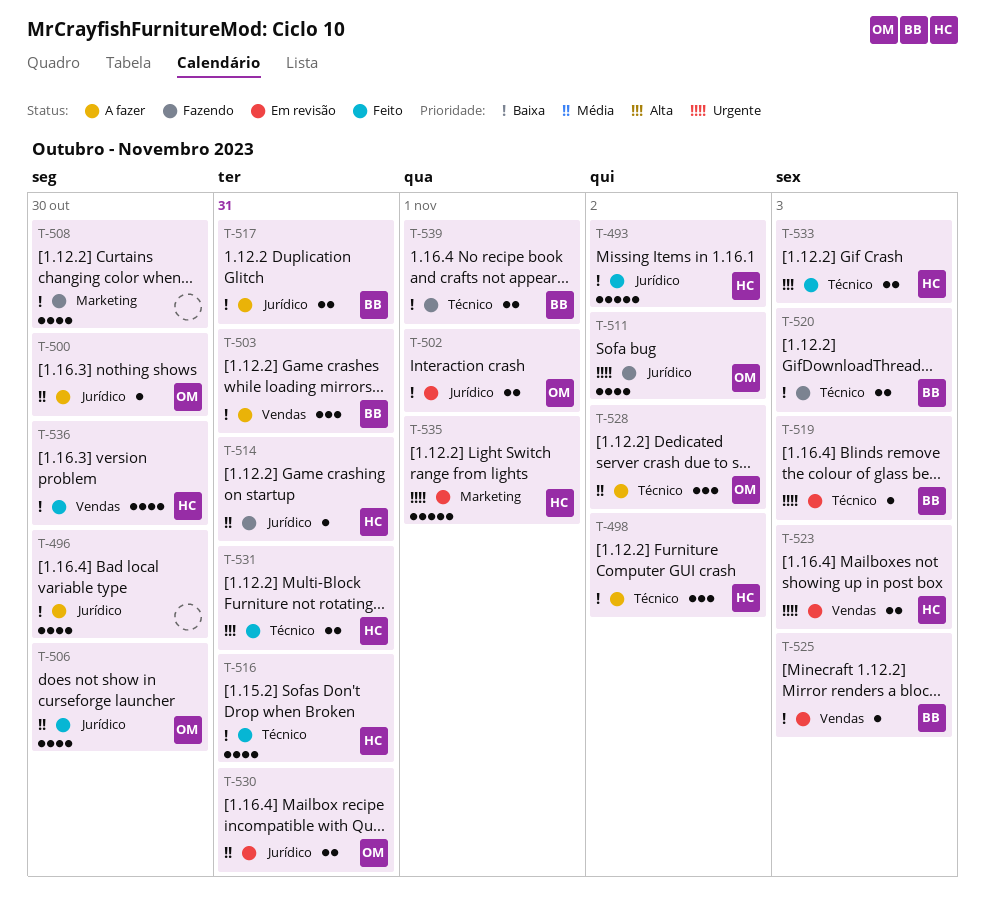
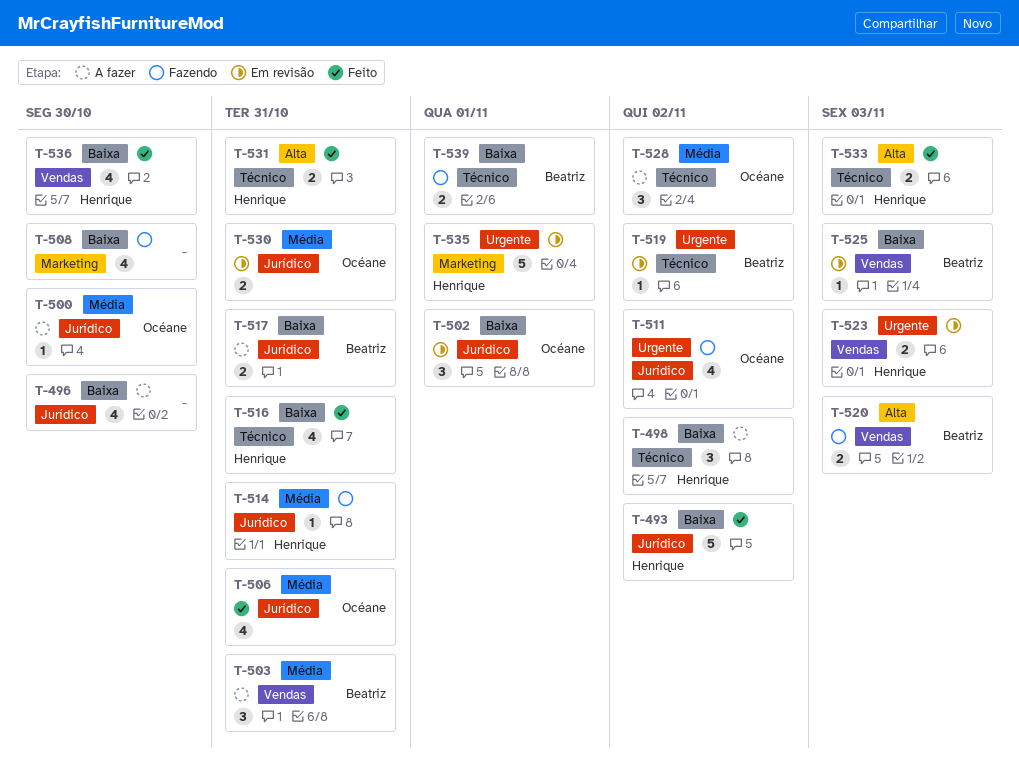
T-502, estimate: 2 -> 3
T-503, priority: Baixa -> Média
T-506, due: Oct 30 -> Oct 31
T-519, due: Nov 3 -> Nov 2
T-520, priority: Baixa -> Alta
T-520, label: Técnico -> Vendas

